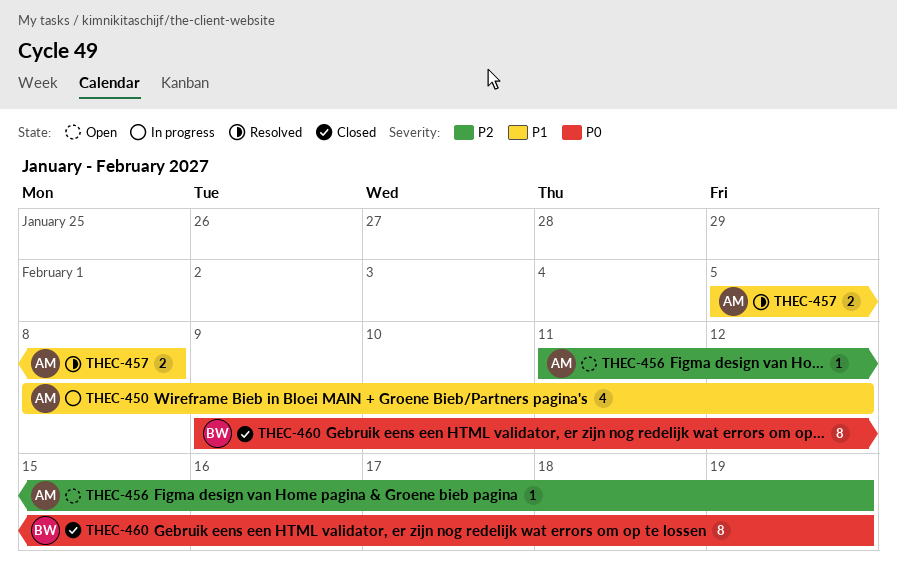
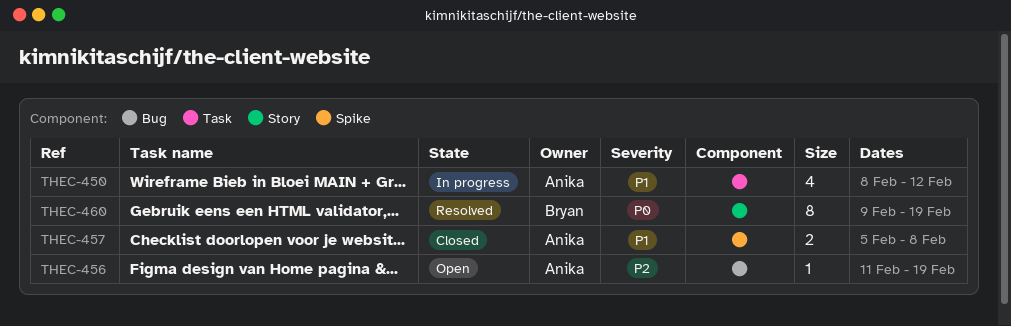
THEC-457, status: Resolved -> Closed
THEC-460, status: Closed -> Resolved

